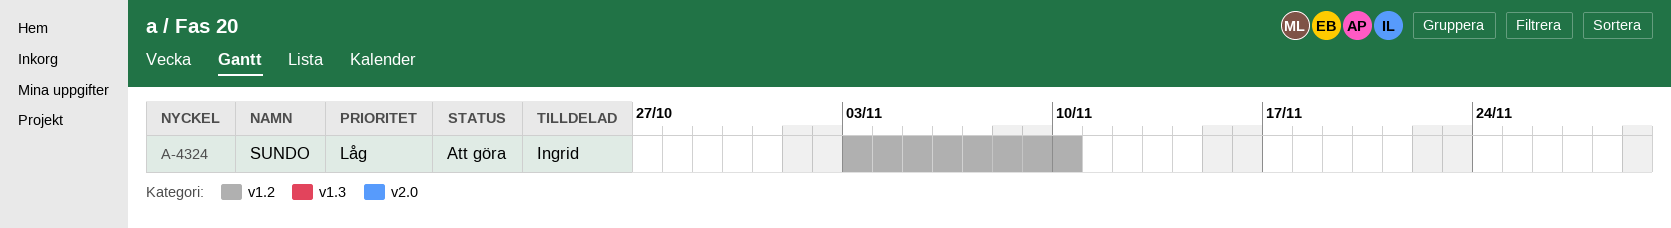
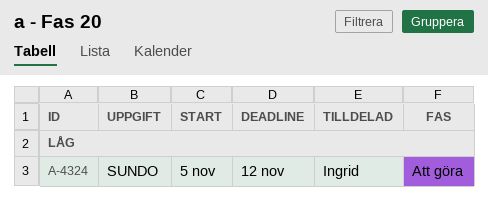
A-4324, start: Nov 3 -> Nov 5
A-4324, due: Nov 10 -> Nov 12

